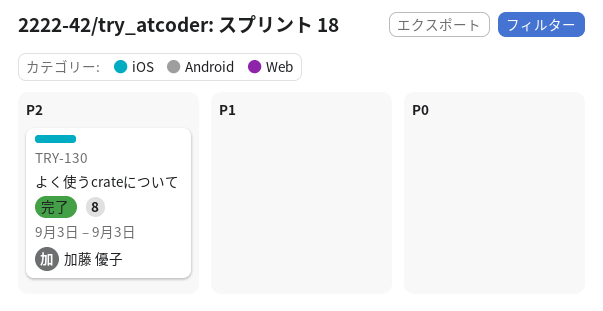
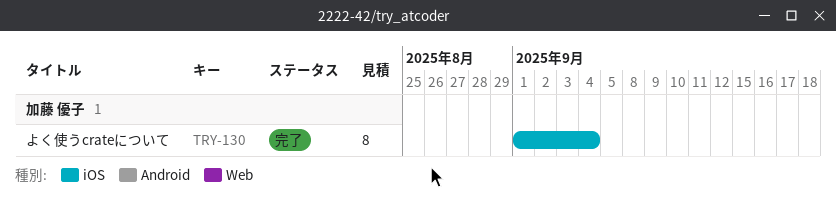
TRY-130, start: Sep 3 -> Sep 1
TRY-130, due: Sep 3 -> Sep 4

